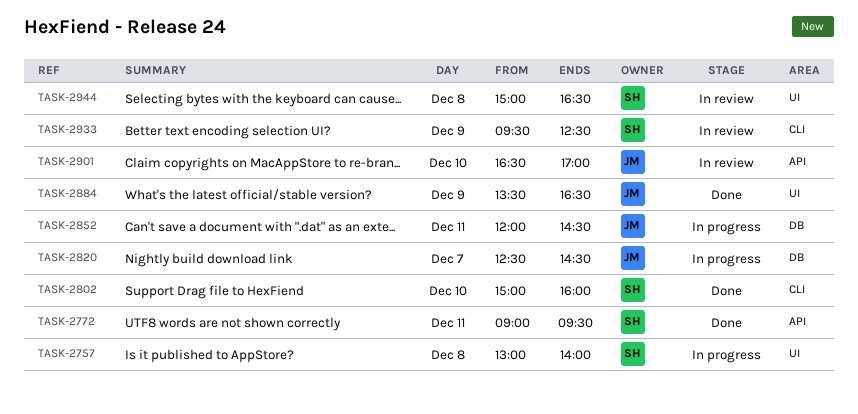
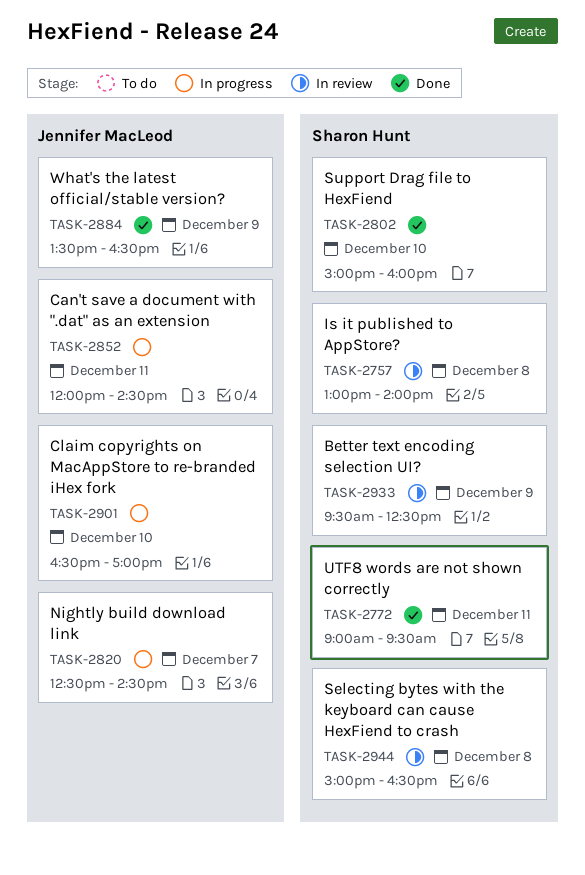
TASK-2757, status: In progress -> In review
TASK-2901, status: In review -> In progress

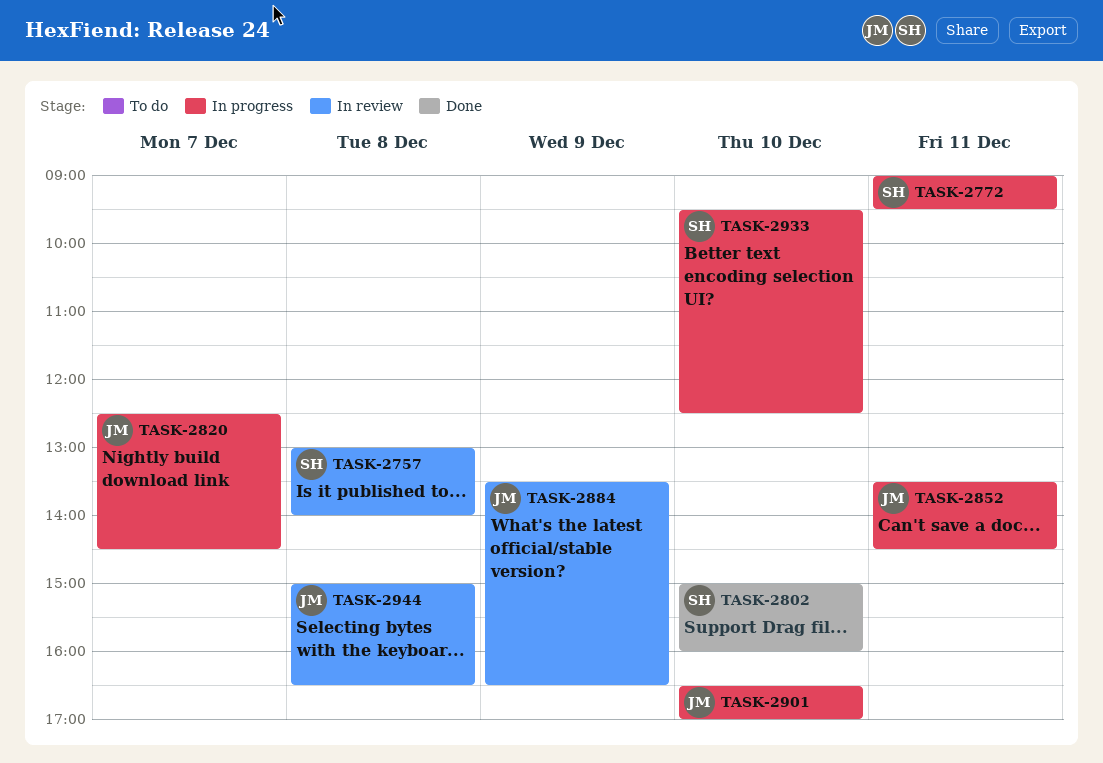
TASK-2772, status: Done -> In progress
TASK-2852, begins: 12:00 -> 13:30
TASK-2884, status: Done -> In review
TASK-2933, status: In review -> In progress
TASK-2933, day: Dec 9 -> Dec 10
TASK-2944, owner: Sharon Hunt -> Jennifer MacLeod

